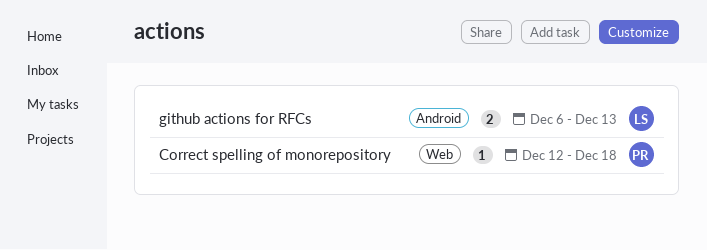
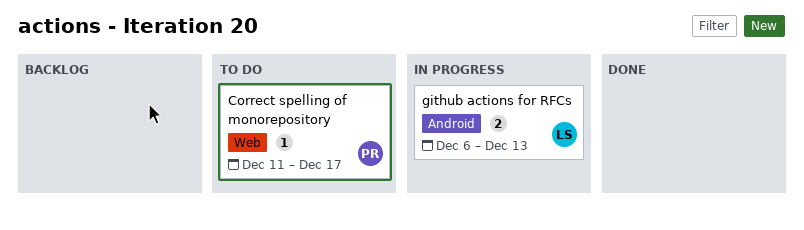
Correct spelling of monorepository, start: Dec 12 -> Dec 11
Correct spelling of monorepository, due: Dec 18 -> Dec 17

